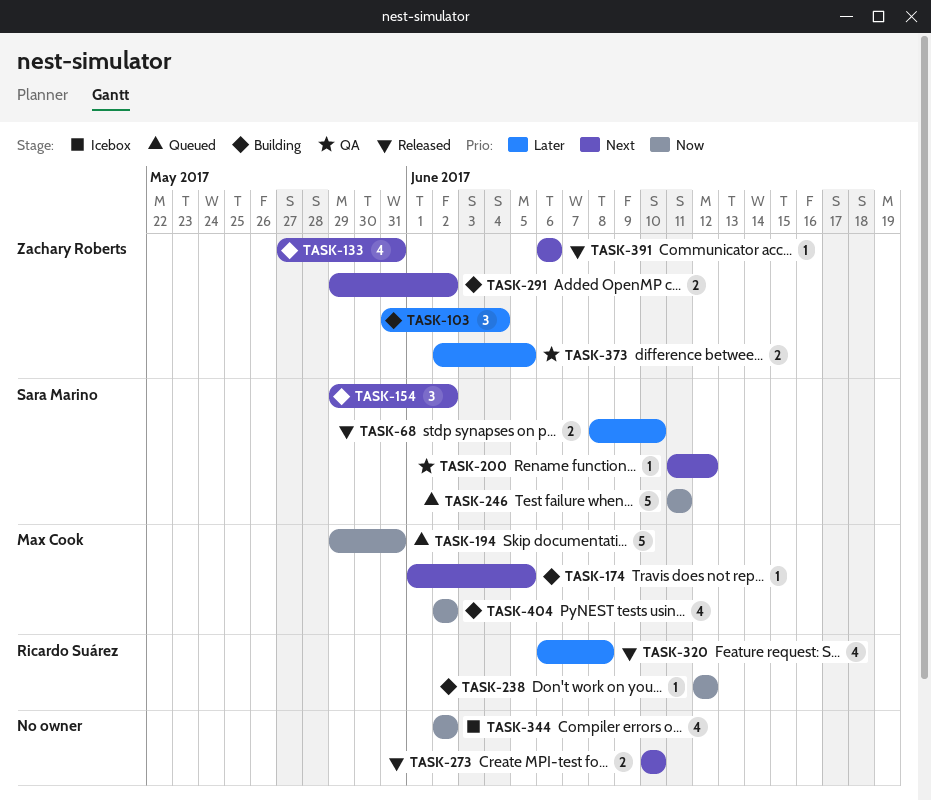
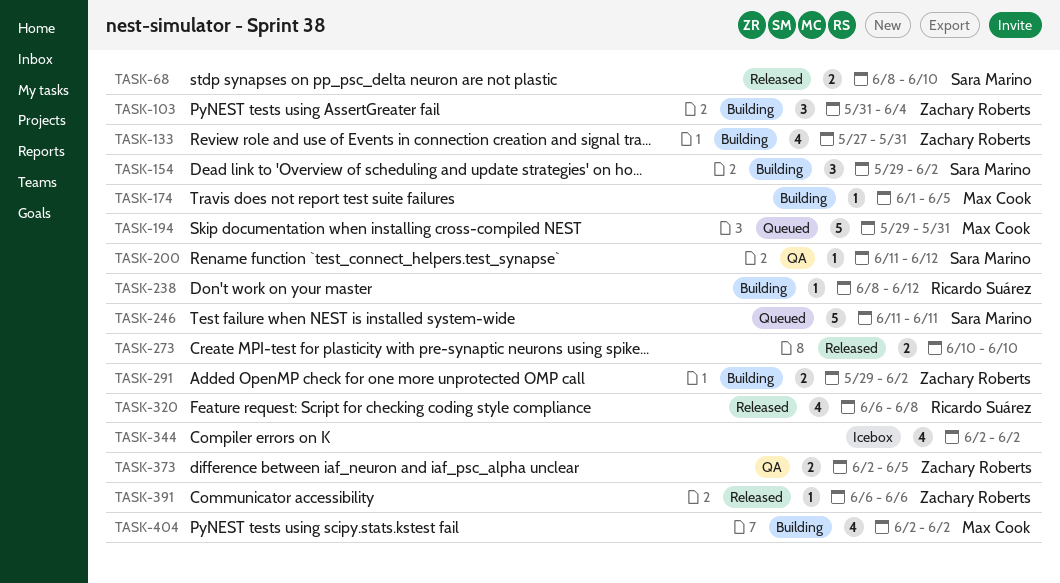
TASK-238, start: Jun 12 -> Jun 8

